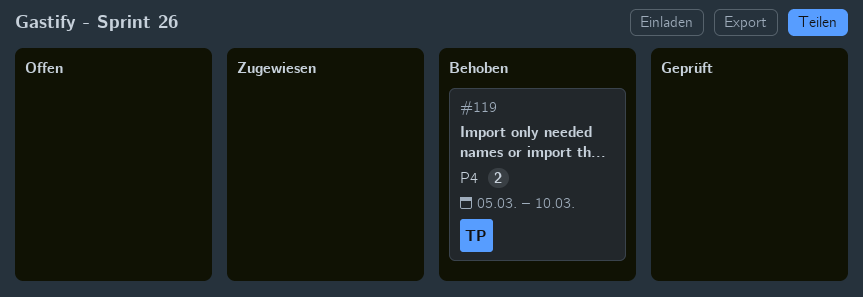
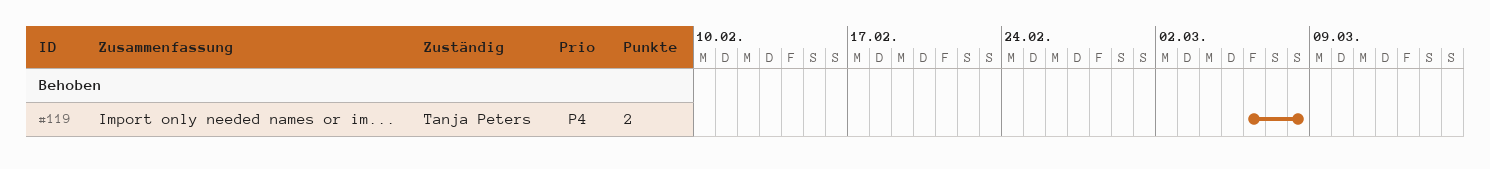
#119, start: Mar 5 -> Mar 6
#119, due: Mar 10 -> Mar 8

